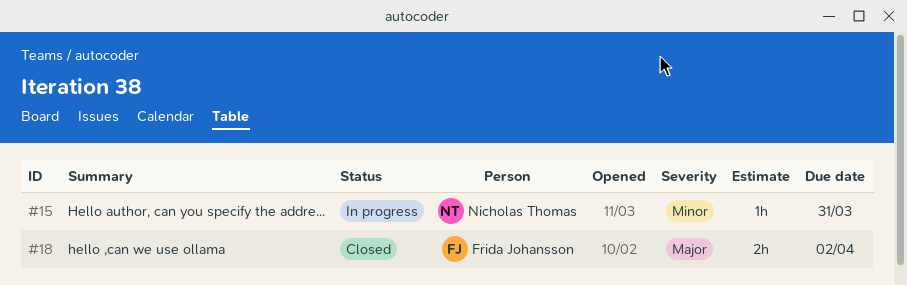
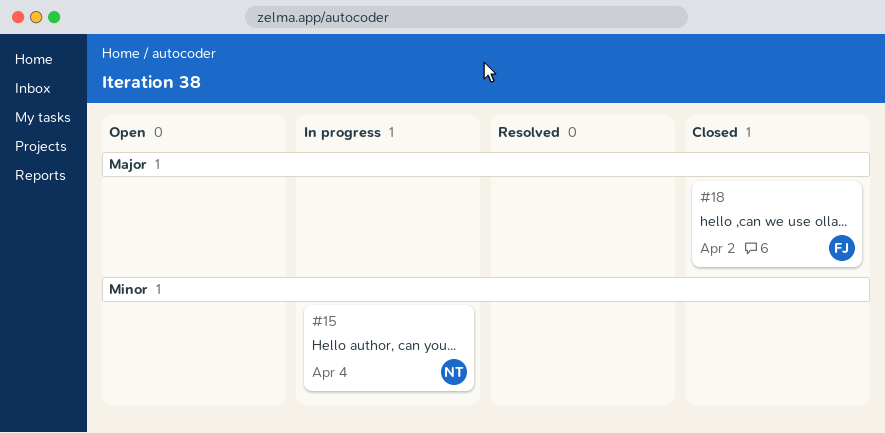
#15, due: Mar 31 -> Apr 4

